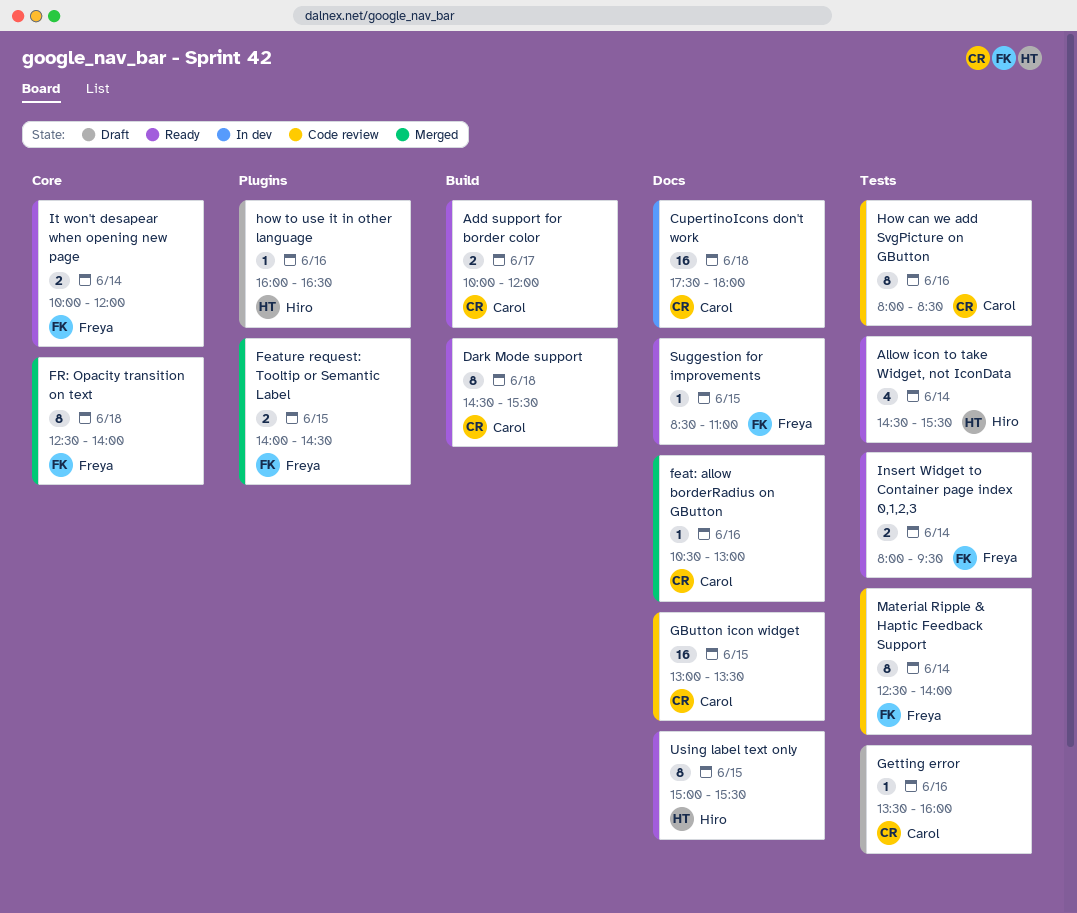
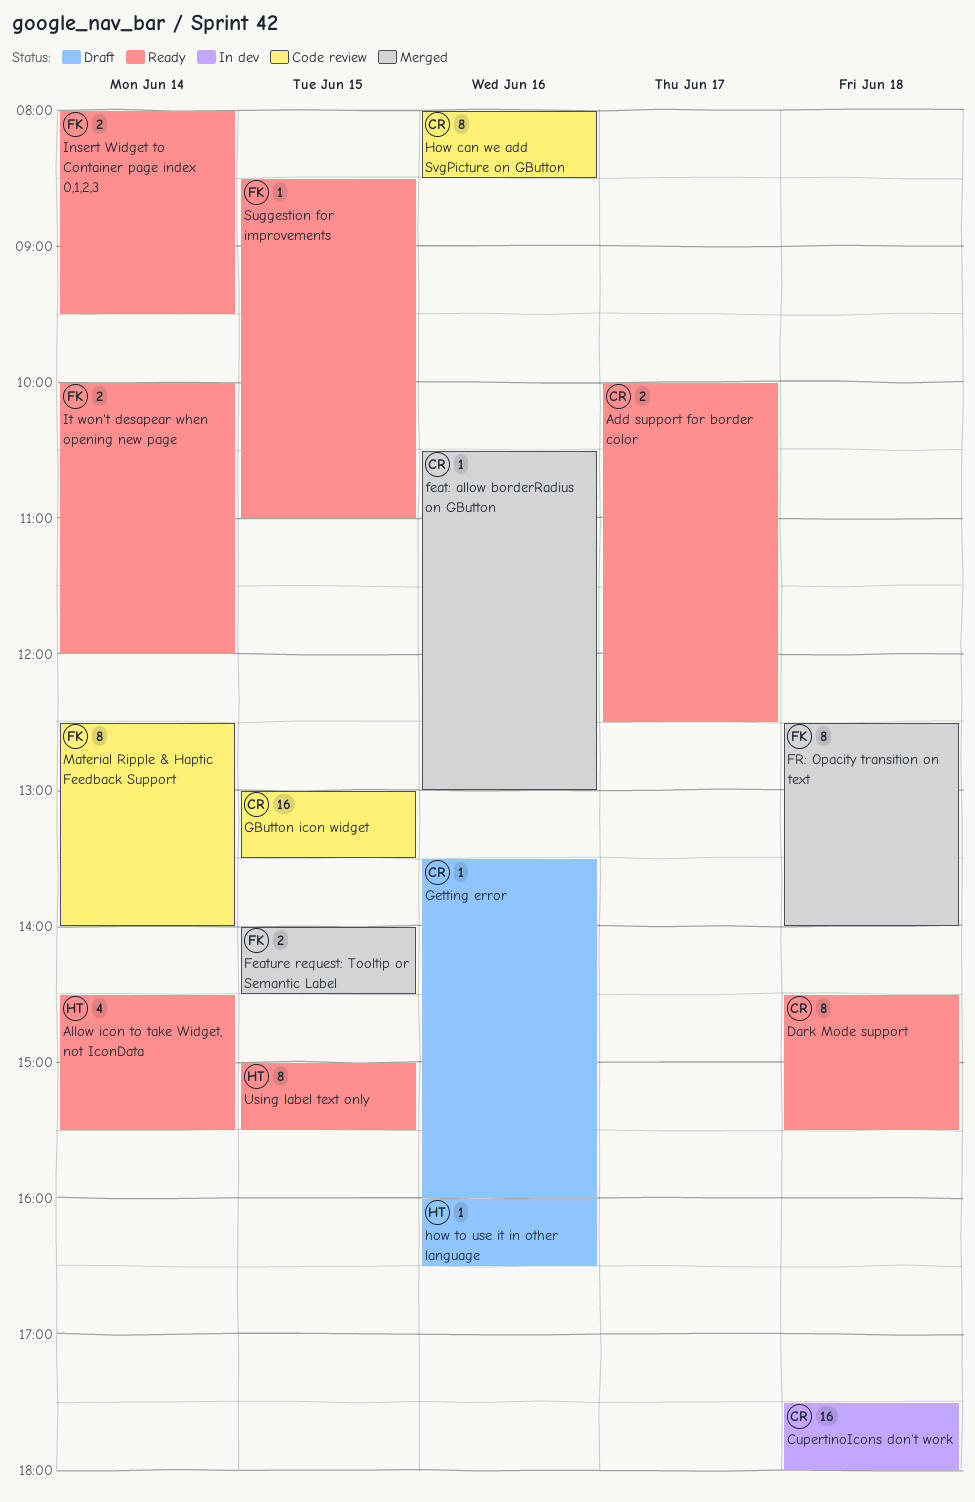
Add support for border color, ends: 12:00 -> 12:30

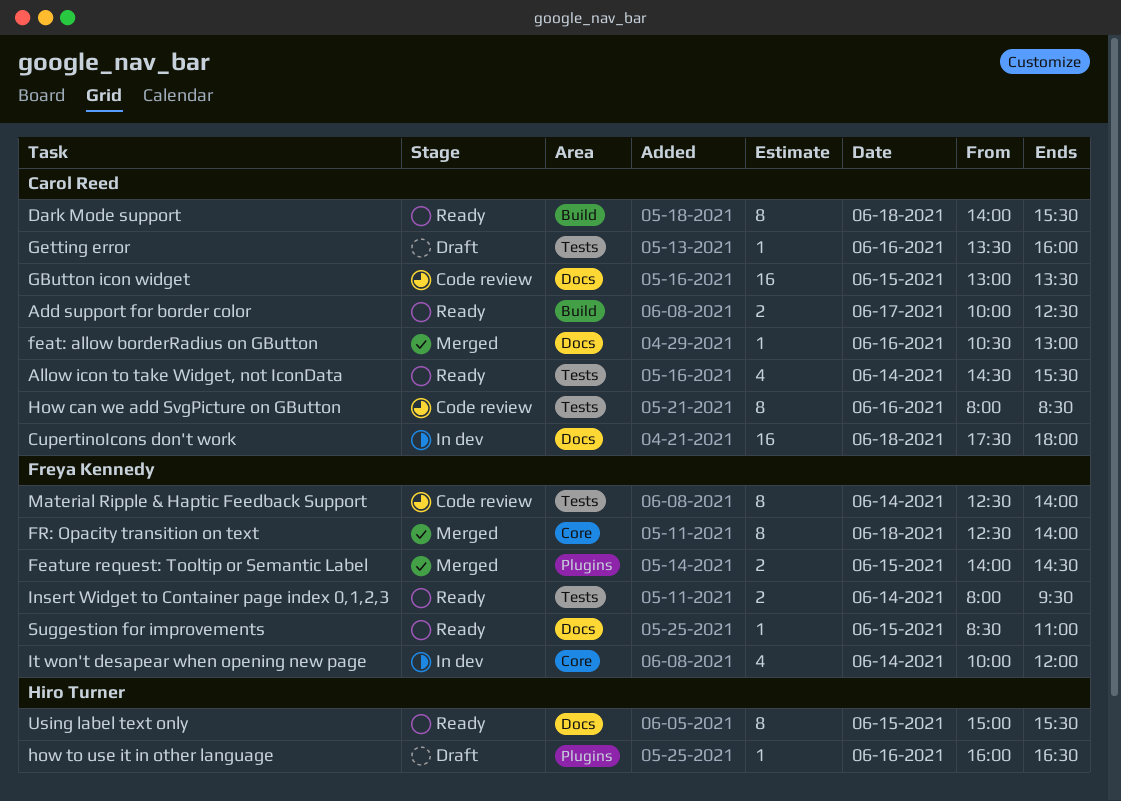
Allow icon to take Widget, not IconData, owner: Hiro Turner -> Carol Reed
Dark Mode support, begins: 14:30 -> 14:00
It won't desapear when opening new page, status: Ready -> In dev
It won't desapear when opening new page, estimate: 2 -> 4

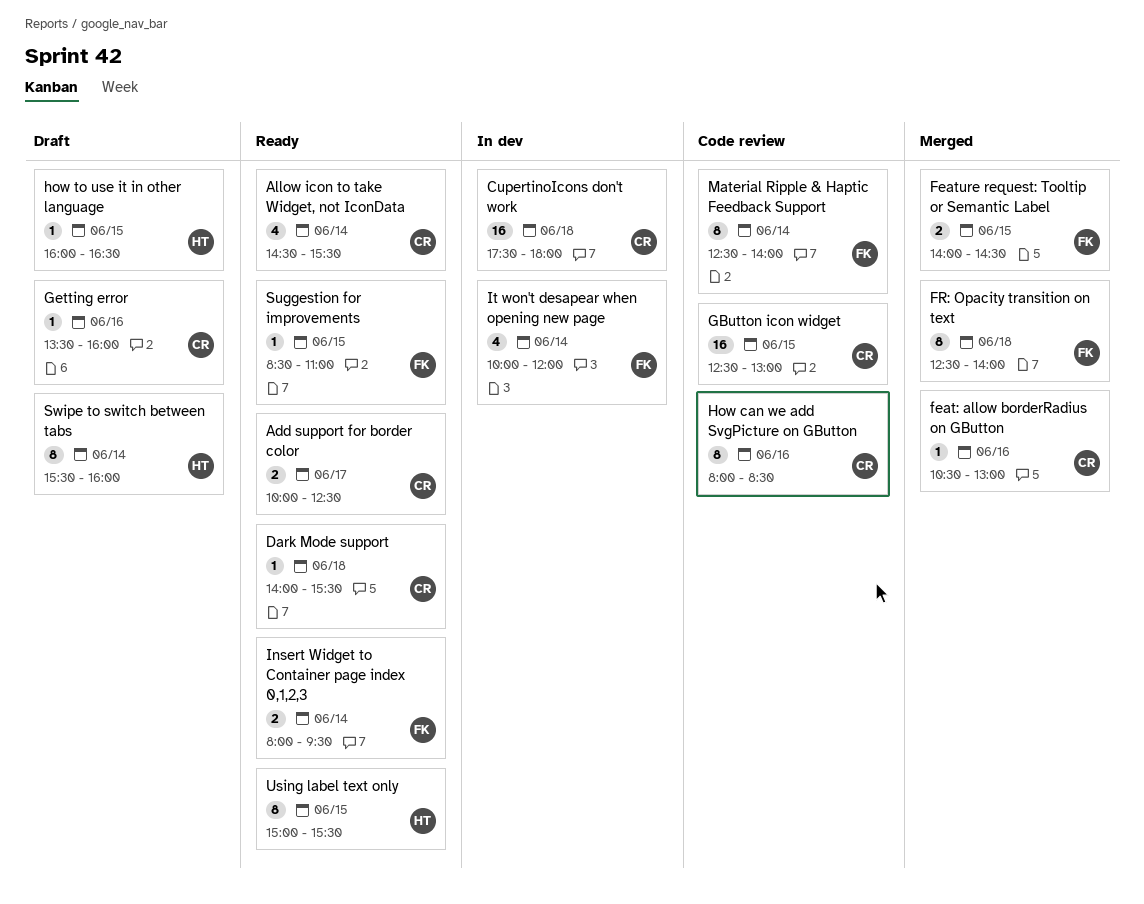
Dark Mode support, estimate: 8 -> 1
GButton icon widget, begins: 13:00 -> 12:30
GButton icon widget, ends: 13:30 -> 13:00
how to use it in other language, day: Jun 16 -> Jun 15
Swipe to switch between tabs: none -> present

